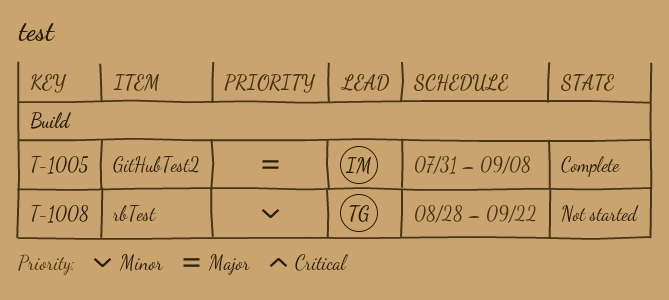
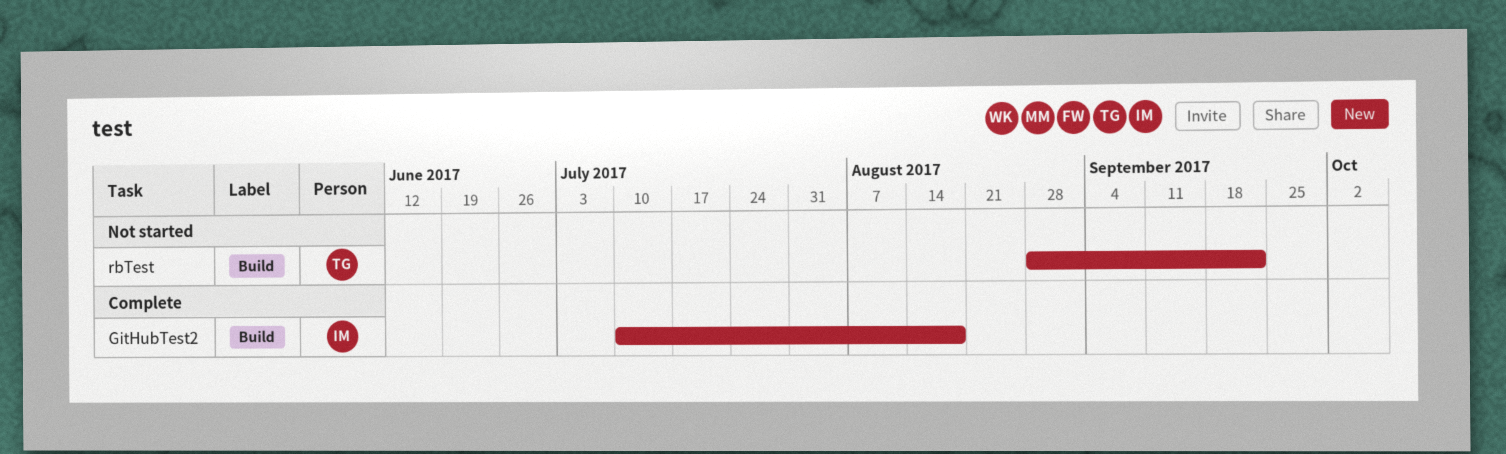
GitHubTest2, start: Jul 31 -> Jul 10
GitHubTest2, due: Sep 8 -> Aug 18

